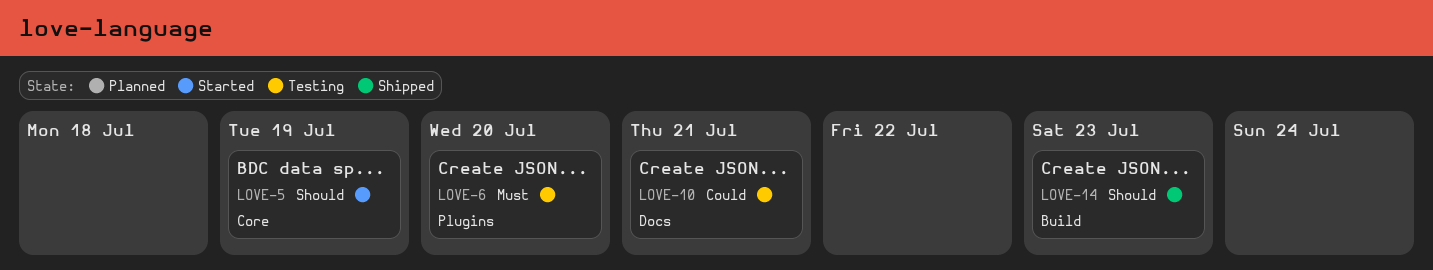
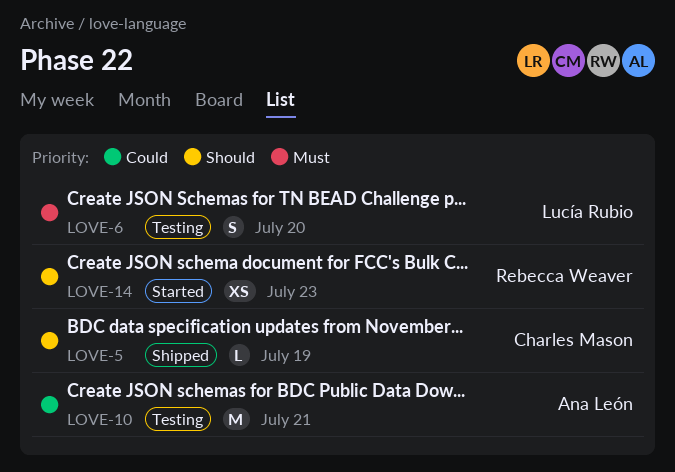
LOVE-5, status: Started -> Shipped
LOVE-14, status: Shipped -> Started

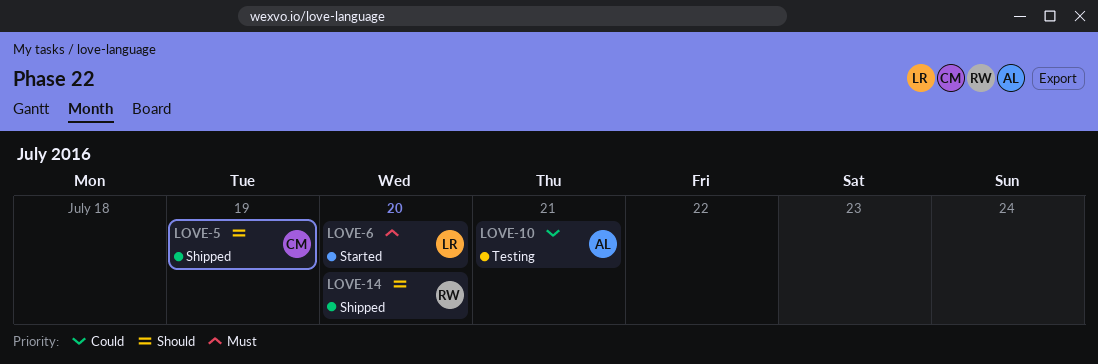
LOVE-6, status: Testing -> Started
LOVE-14, status: Started -> Shipped
LOVE-14, due: Jul 23 -> Jul 20

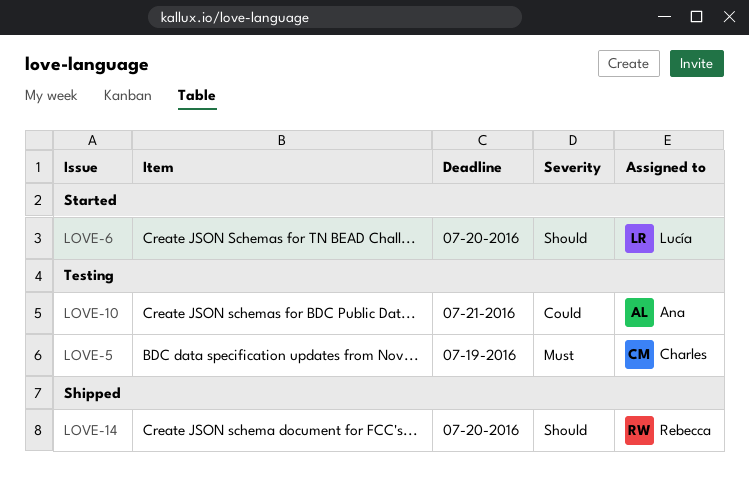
LOVE-5, status: Shipped -> Testing
LOVE-5, priority: Should -> Must
LOVE-6, priority: Must -> Should

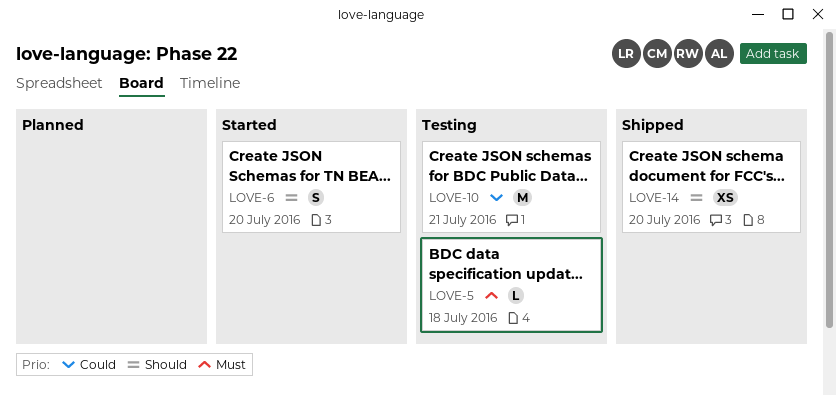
LOVE-5, due: Jul 19 -> Jul 18

